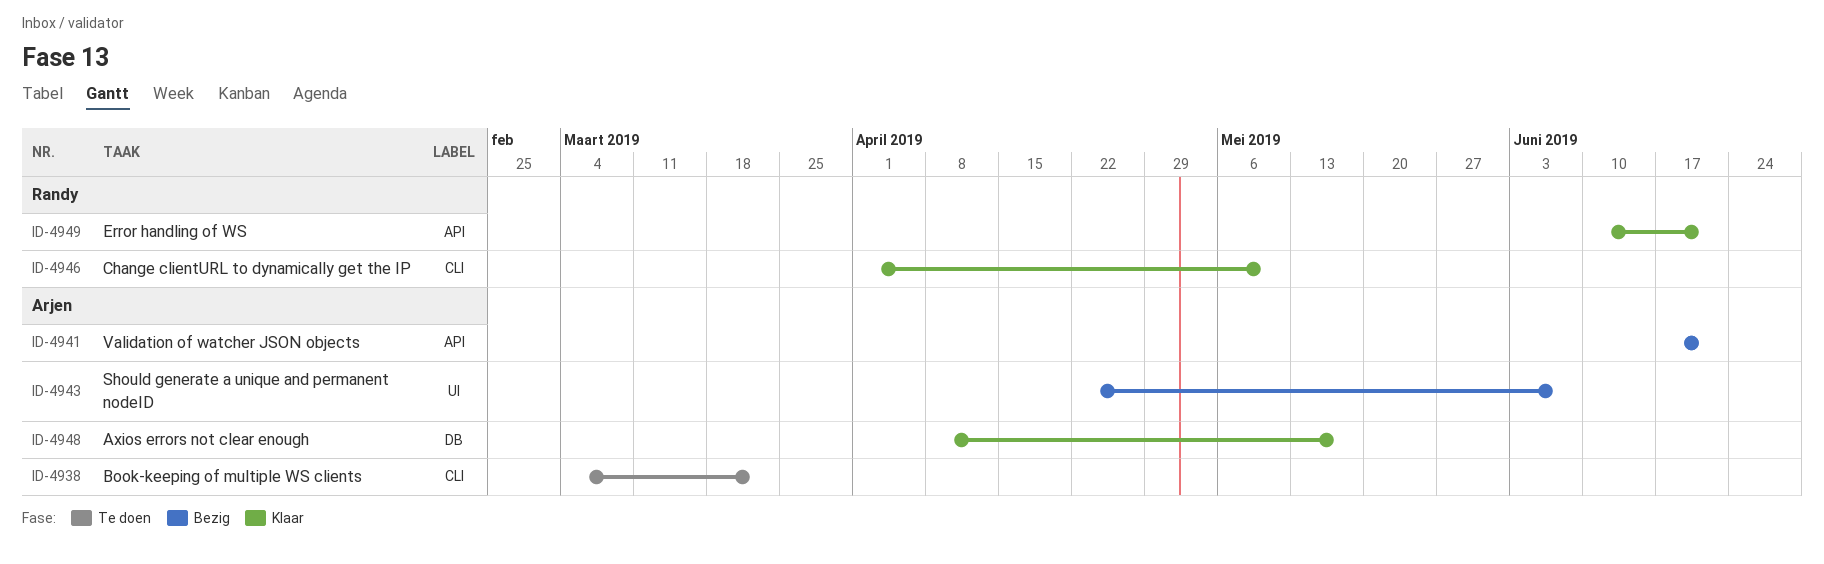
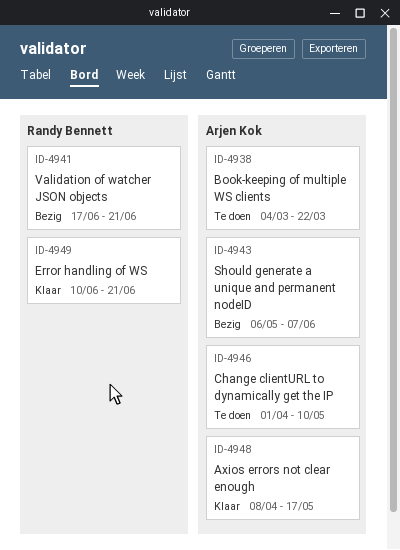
ID-4941, owner: Arjen Kok -> Randy Bennett
ID-4943, start: Apr 22 -> May 6
ID-4946, status: Klaar -> Te doen
ID-4946, owner: Randy Bennett -> Arjen Kok

